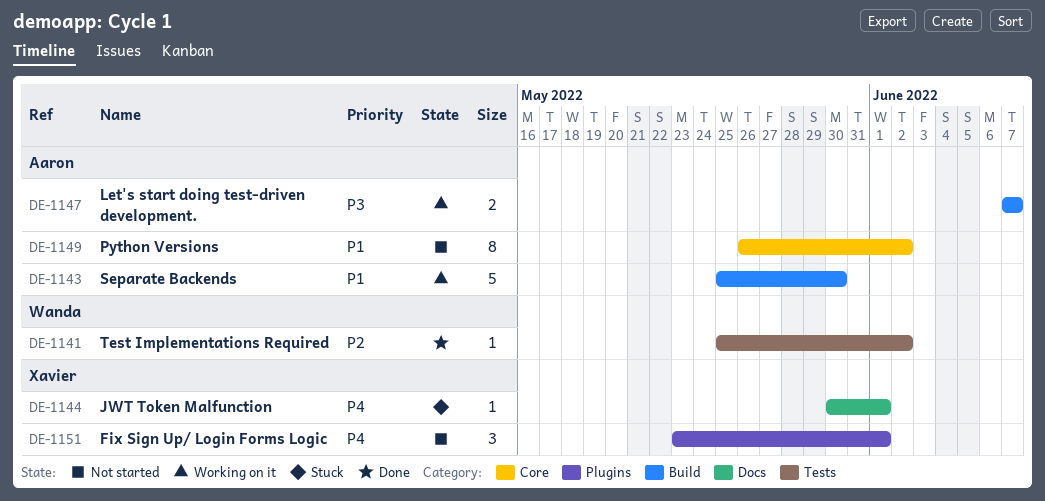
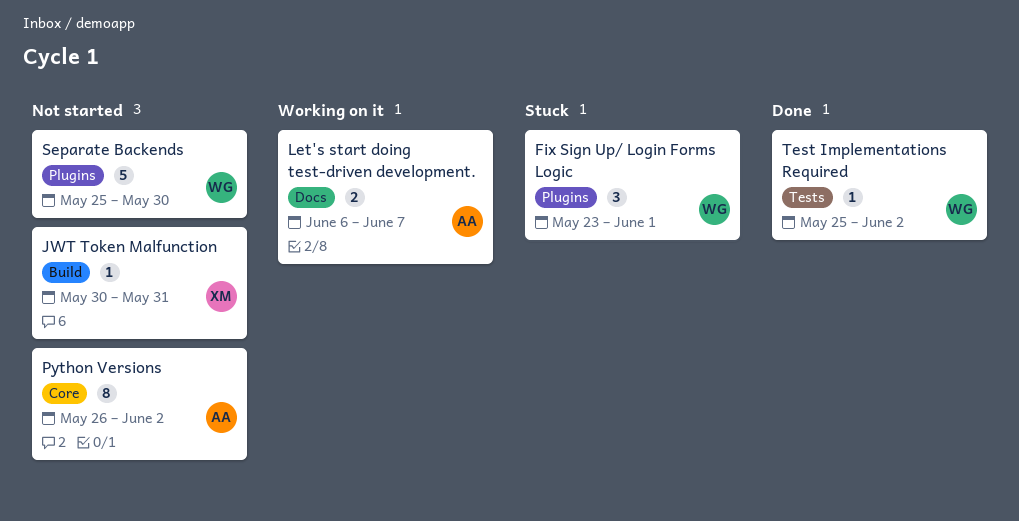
Fix Sign Up/ Login Forms Logic, status: Not started -> Stuck
Fix Sign Up/ Login Forms Logic, owner: Xavier -> Wanda
JWT Token Malfunction, status: Stuck -> Not started
JWT Token Malfunction, label: Docs -> Build
JWT Token Malfunction, due: Jun 1 -> May 31
Let's start doing test-driven development., label: Build -> Docs
Let's start doing test-driven development., start: Jun 7 -> Jun 6
Separate Backends, status: Working on it -> Not started
Separate Backends, owner: Aaron -> Wanda
Separate Backends, label: Build -> Plugins

